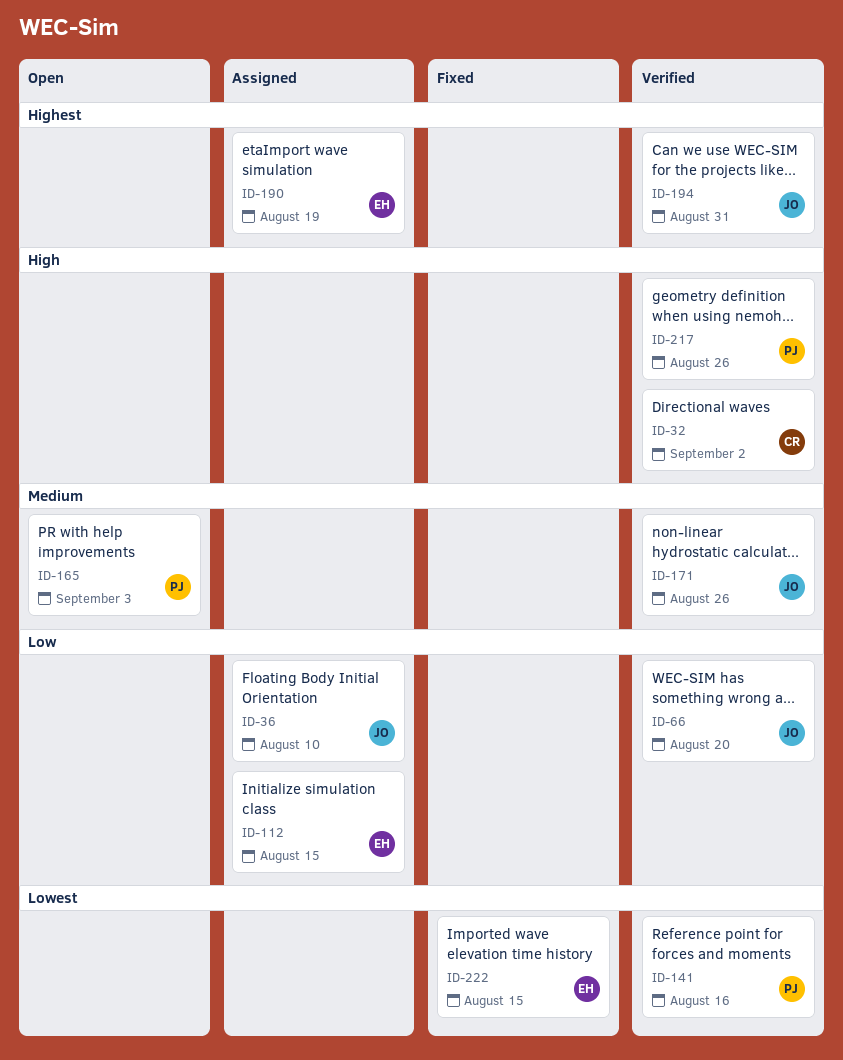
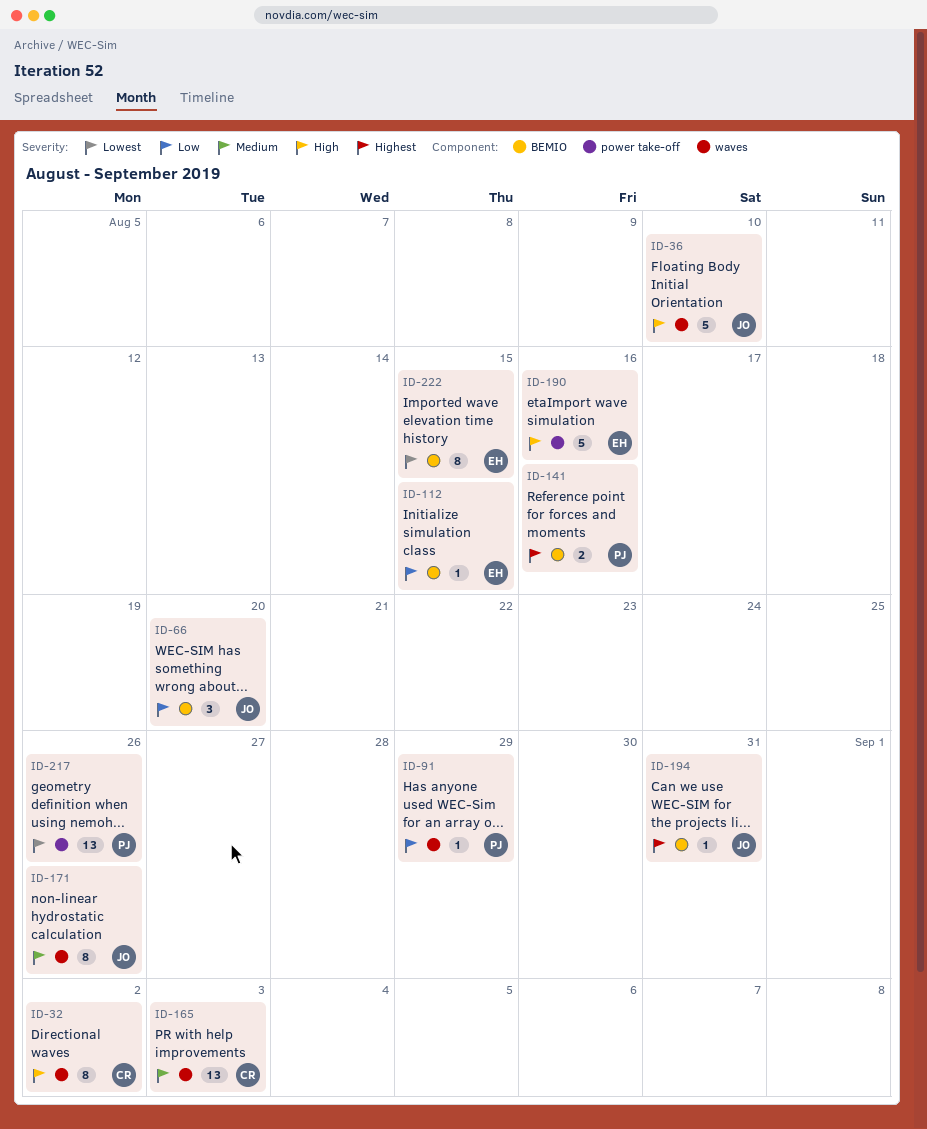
ID-36, priority: Low -> High
ID-91: none -> present
ID-141, priority: Lowest -> Highest
ID-165, owner: PJ -> CR
ID-190, priority: Highest -> High
ID-190, due: Aug 19 -> Aug 16
ID-217, priority: High -> Lowest

